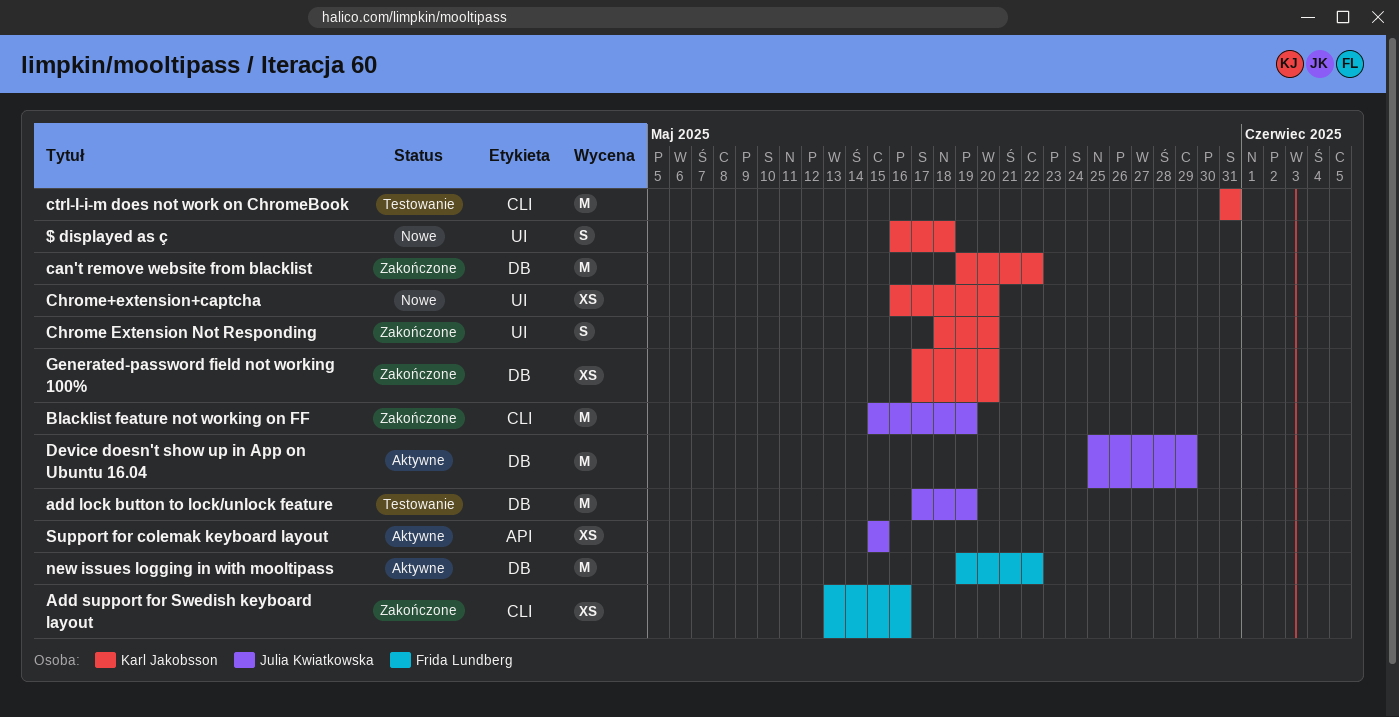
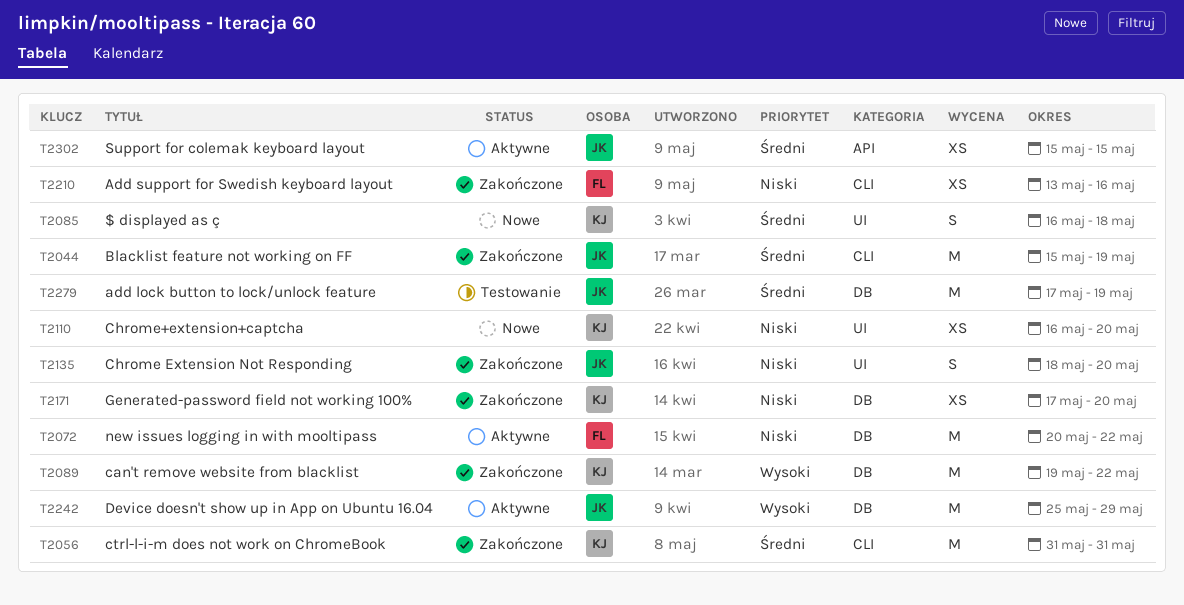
Chrome Extension Not Responding, owner: Karl Jakobsson -> Julia Kwiatkowska
ctrl-l-i-m does not work on ChromeBook, status: Testowanie -> Zakończone
new issues logging in with mooltipass, start: May 19 -> May 20

